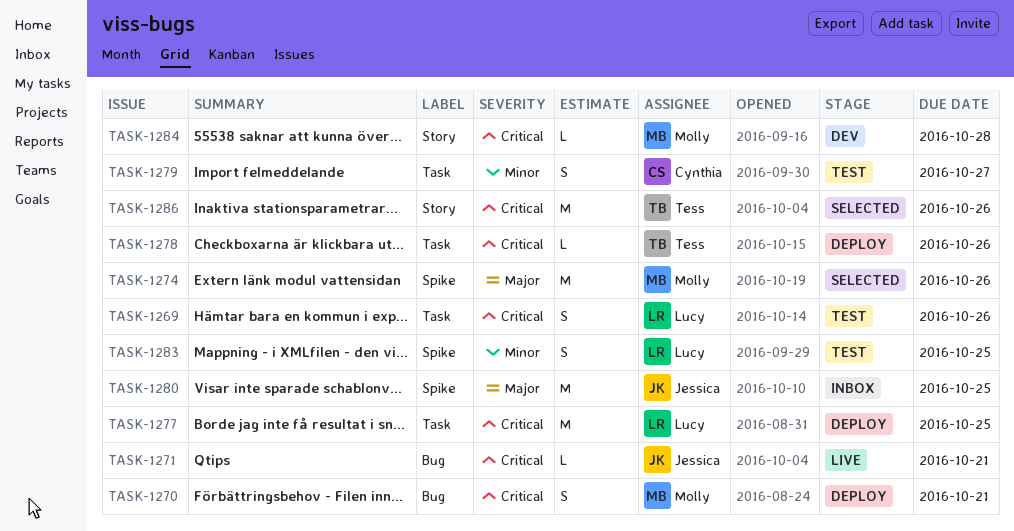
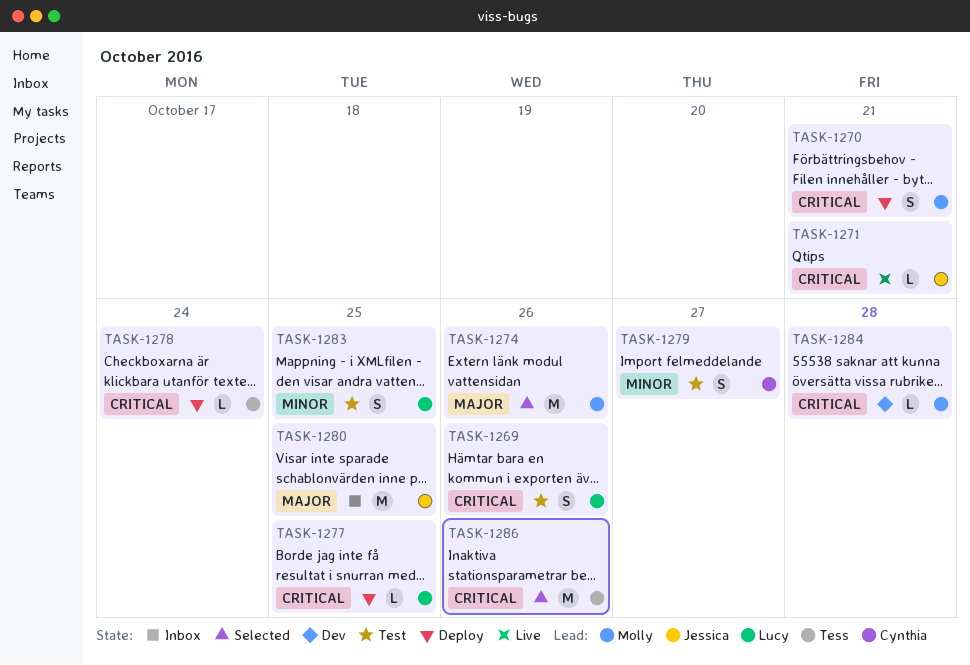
TASK-1277, estimate: M -> L
TASK-1278, due: Oct 26 -> Oct 24

